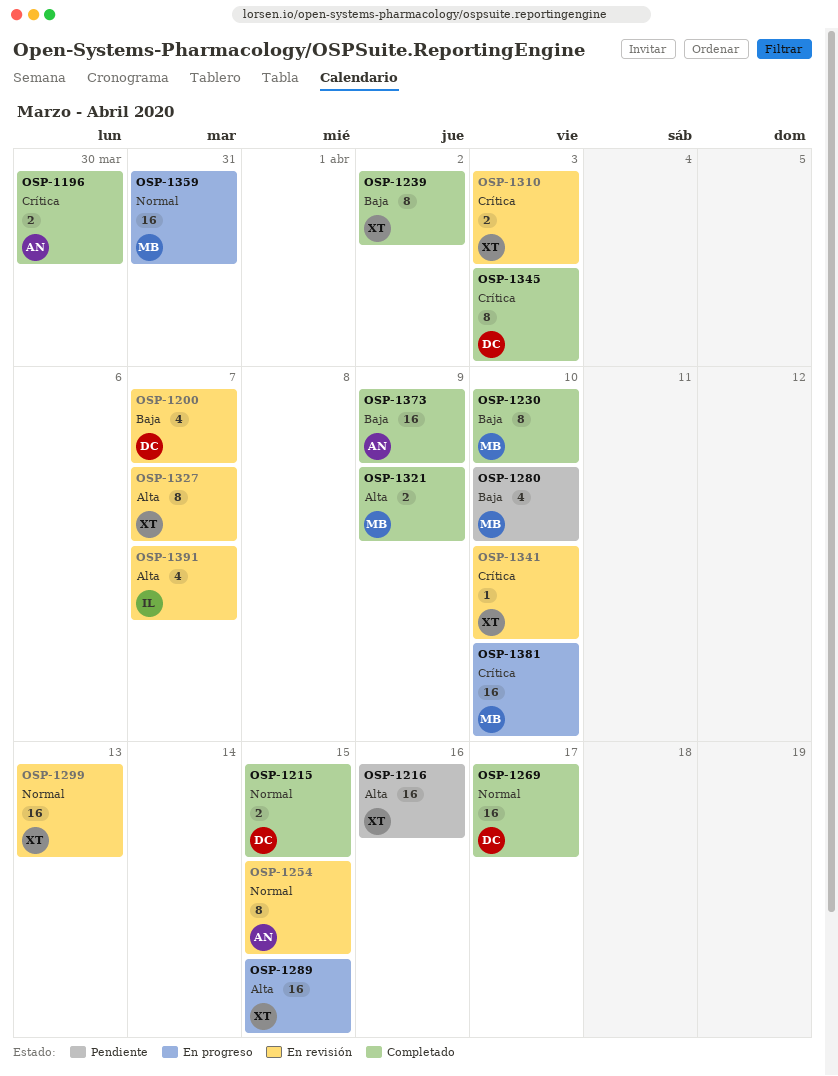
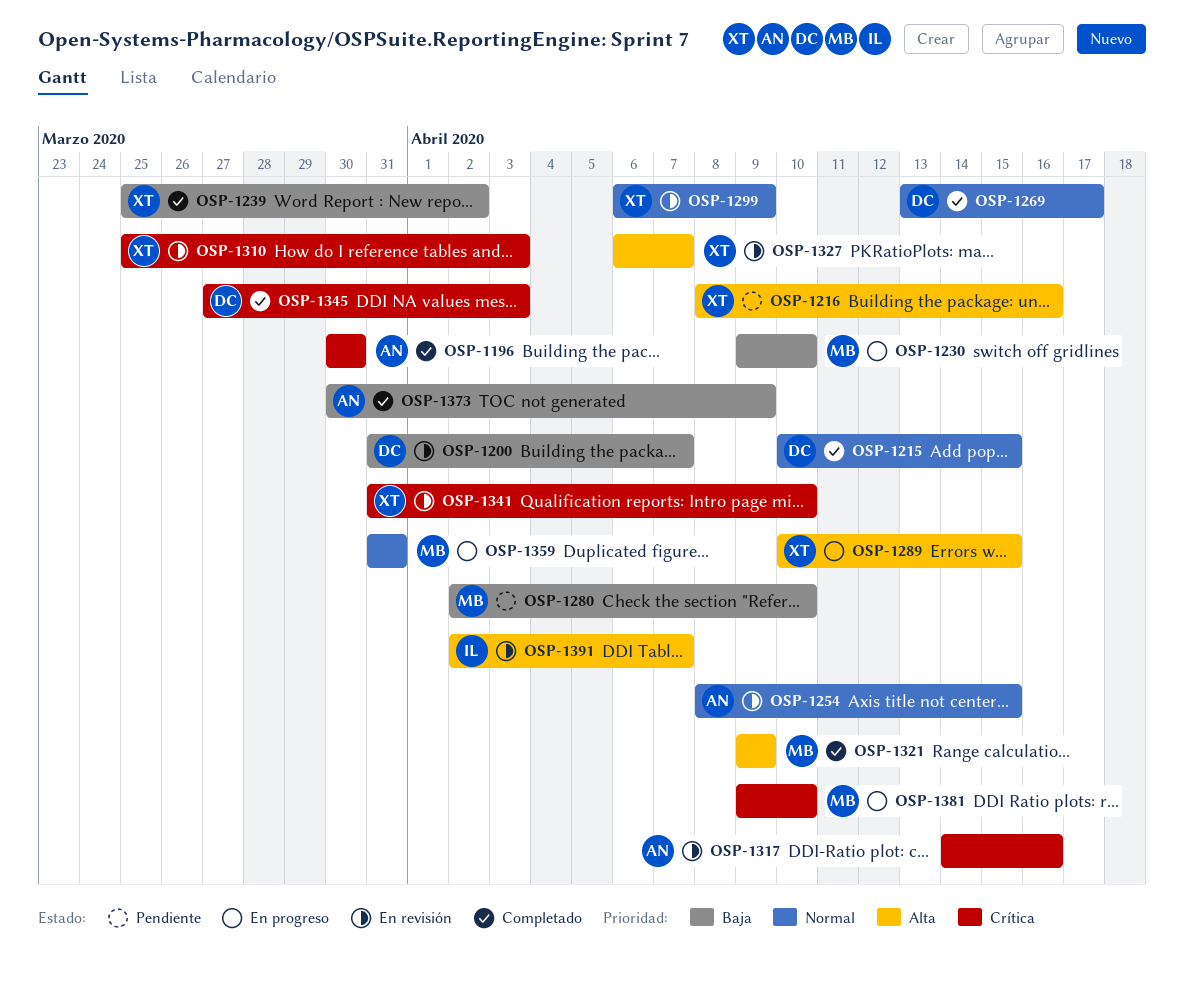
OSP-1230, status: Completado -> En progreso
OSP-1299, due: Apr 13 -> Apr 9
OSP-1317: none -> present

